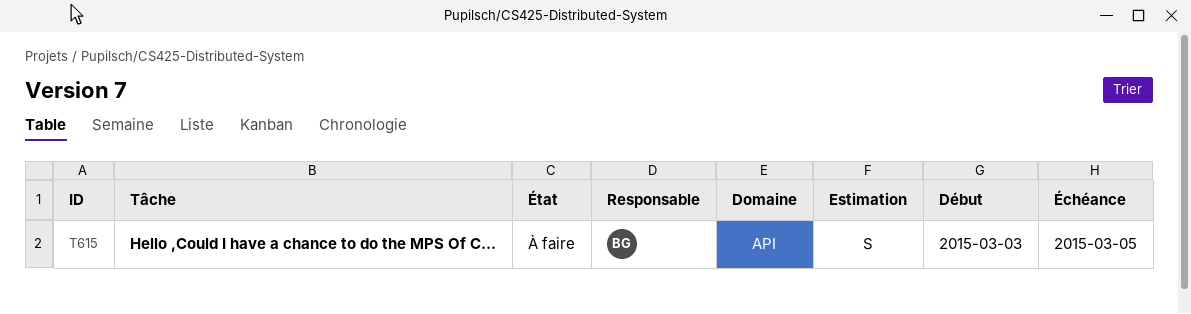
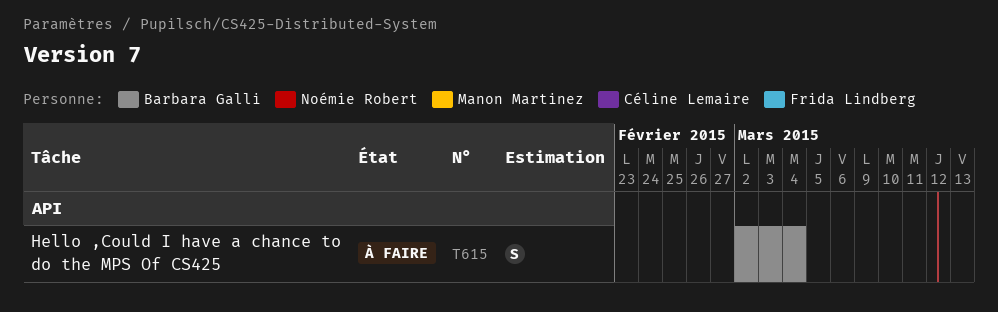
T615, start: Mar 3 -> Mar 2
T615, due: Mar 5 -> Mar 4

